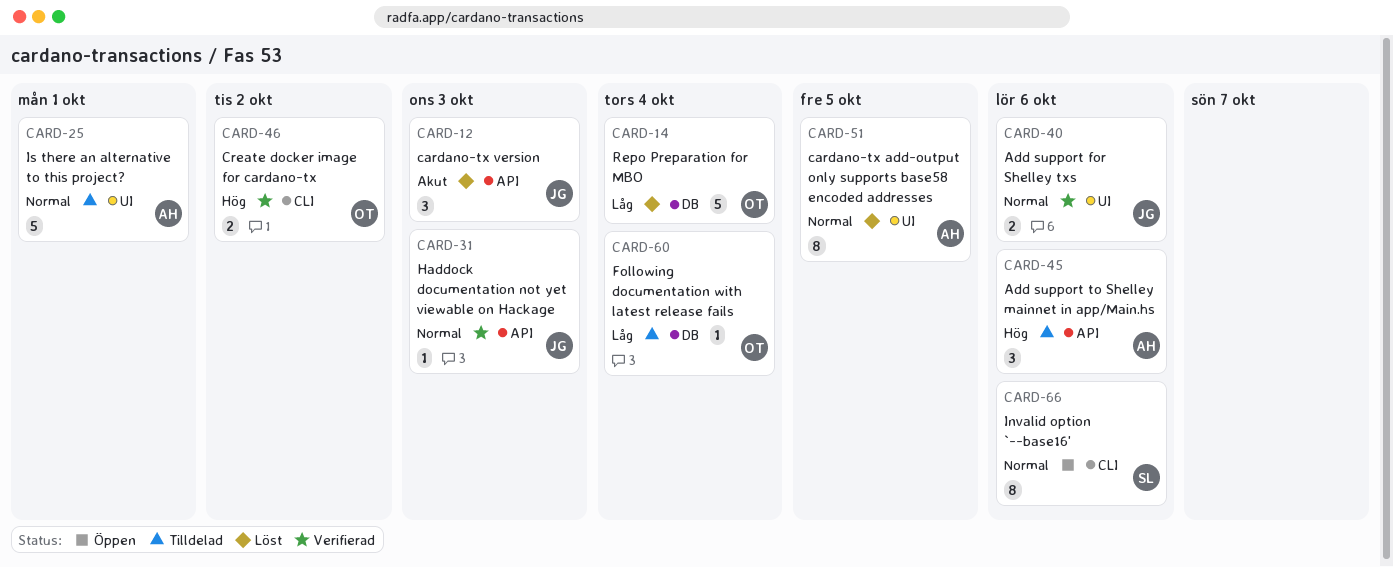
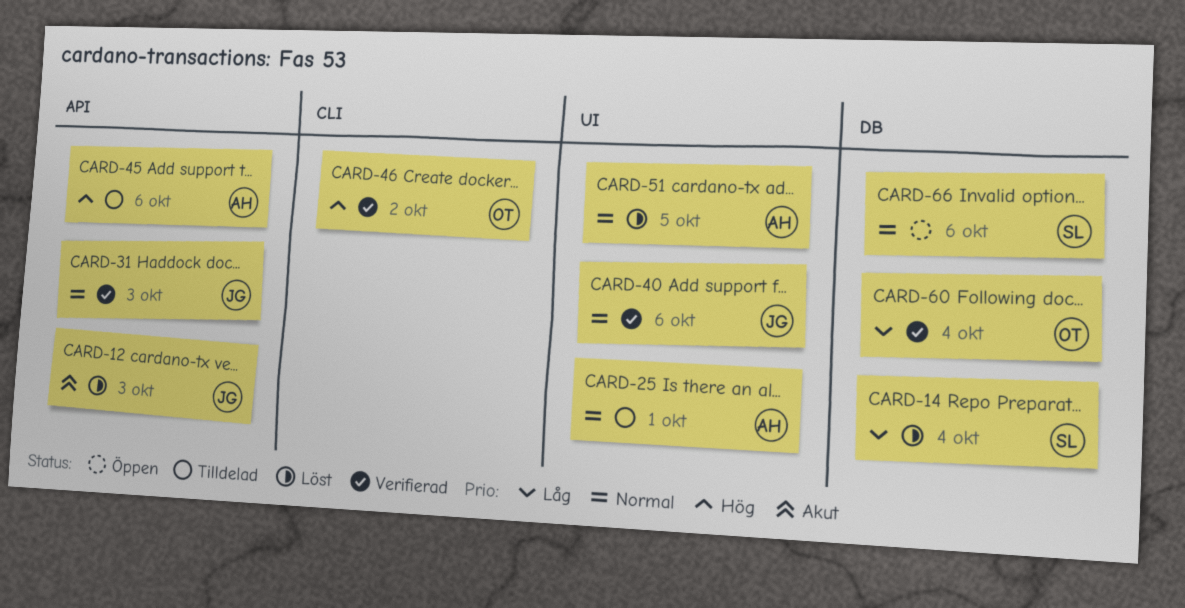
CARD-14, owner: OT -> SL
CARD-60, status: Tilldelad -> Verifierad
CARD-66, label: CLI -> DB

